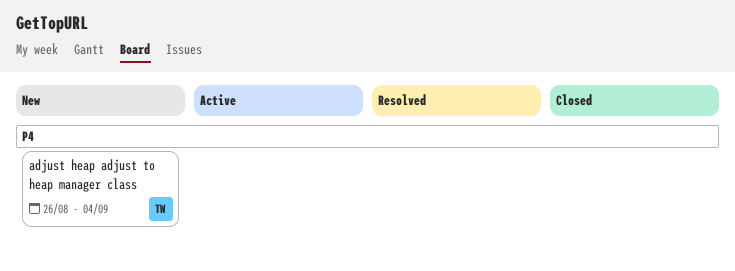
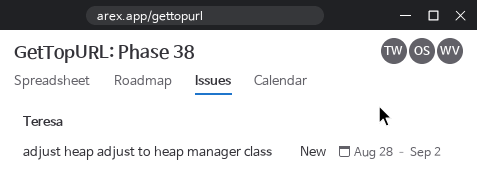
adjust heap adjust to heap manager class, start: Aug 26 -> Aug 28
adjust heap adjust to heap manager class, due: Sep 4 -> Sep 2

